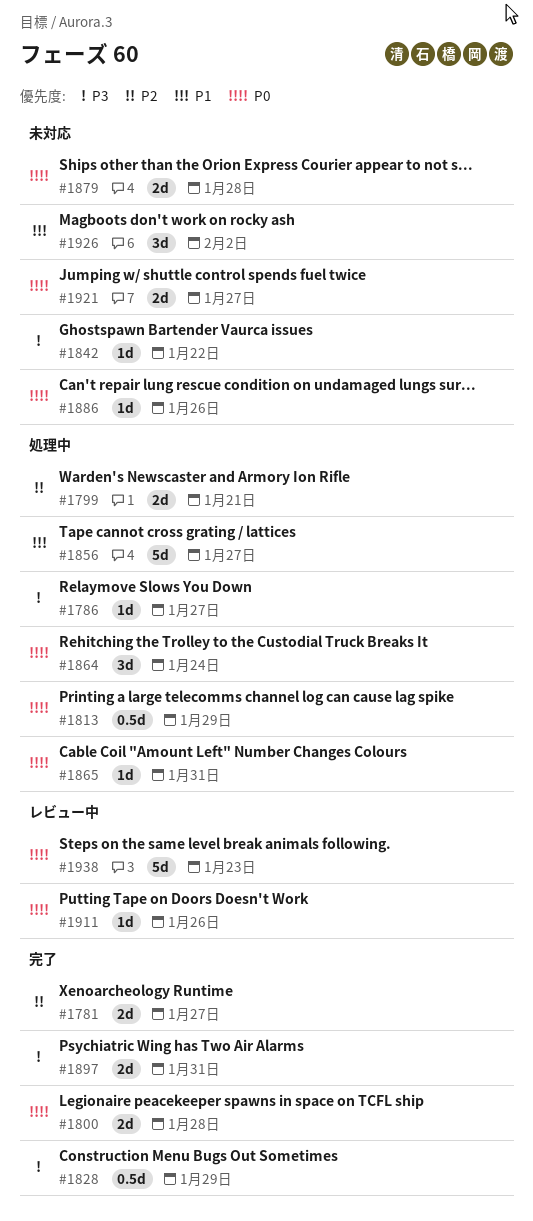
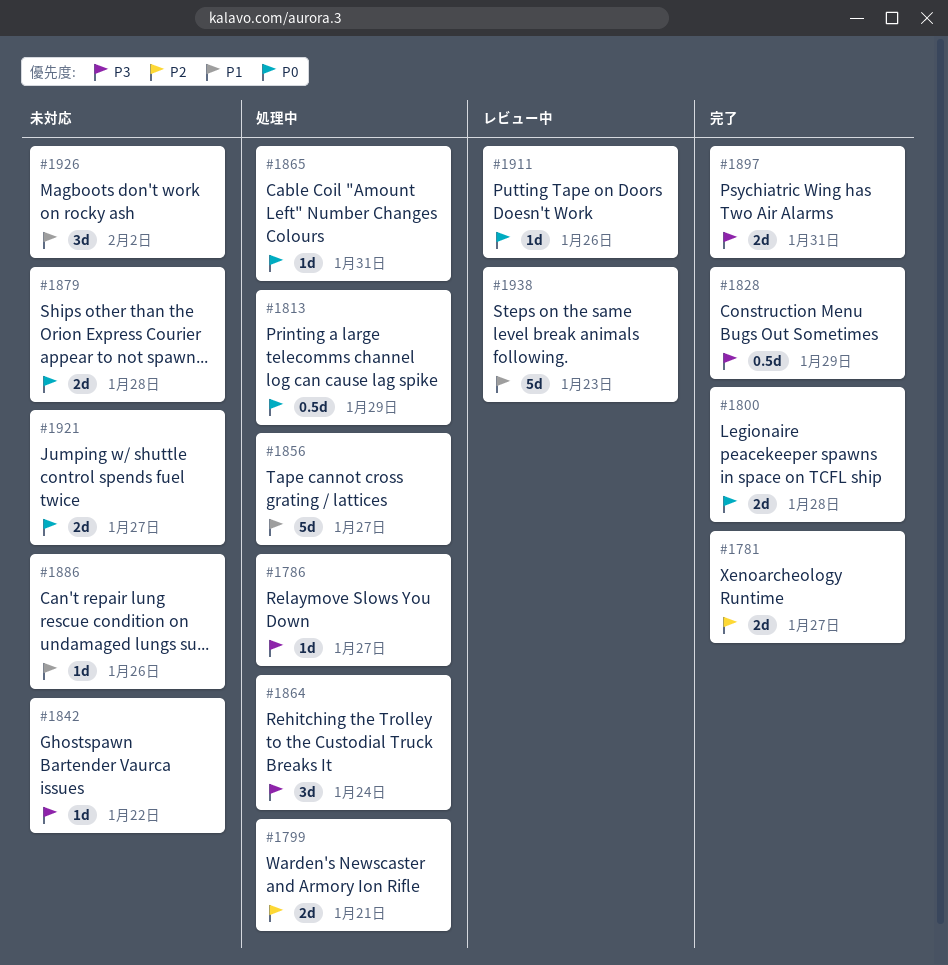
#1864, priority: P0 -> P3
#1886, priority: P0 -> P1
#1938, priority: P0 -> P1

